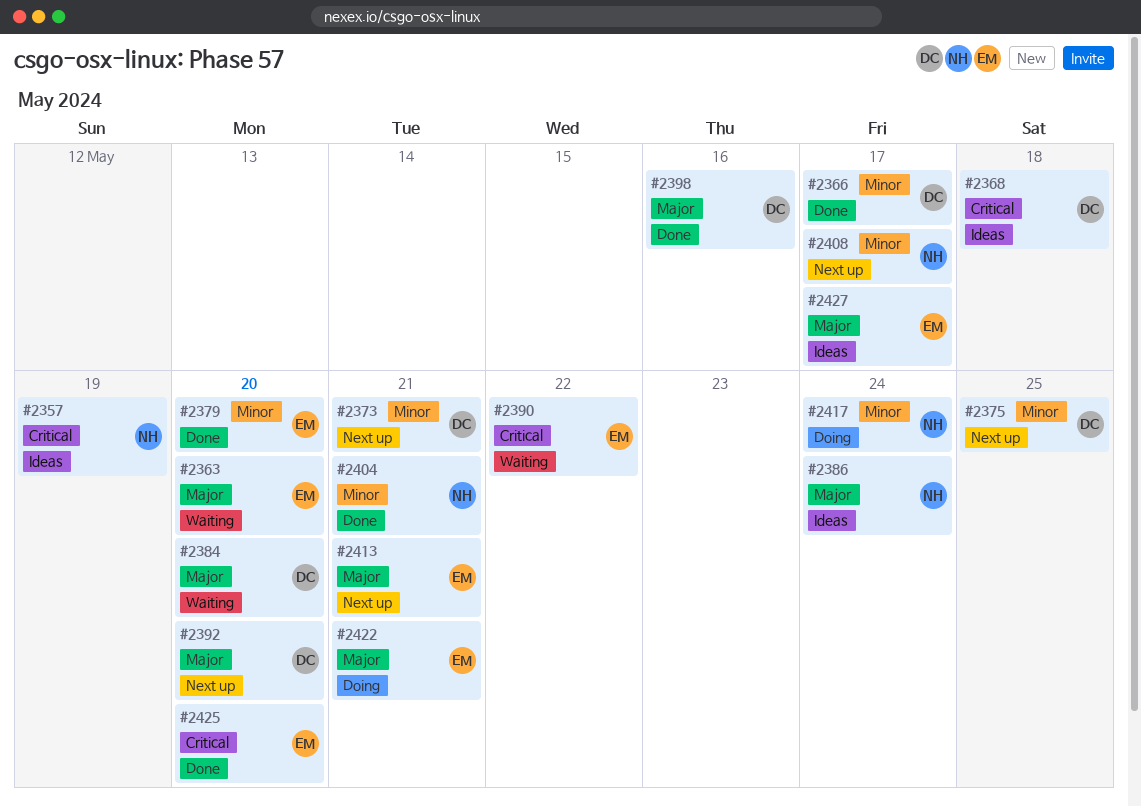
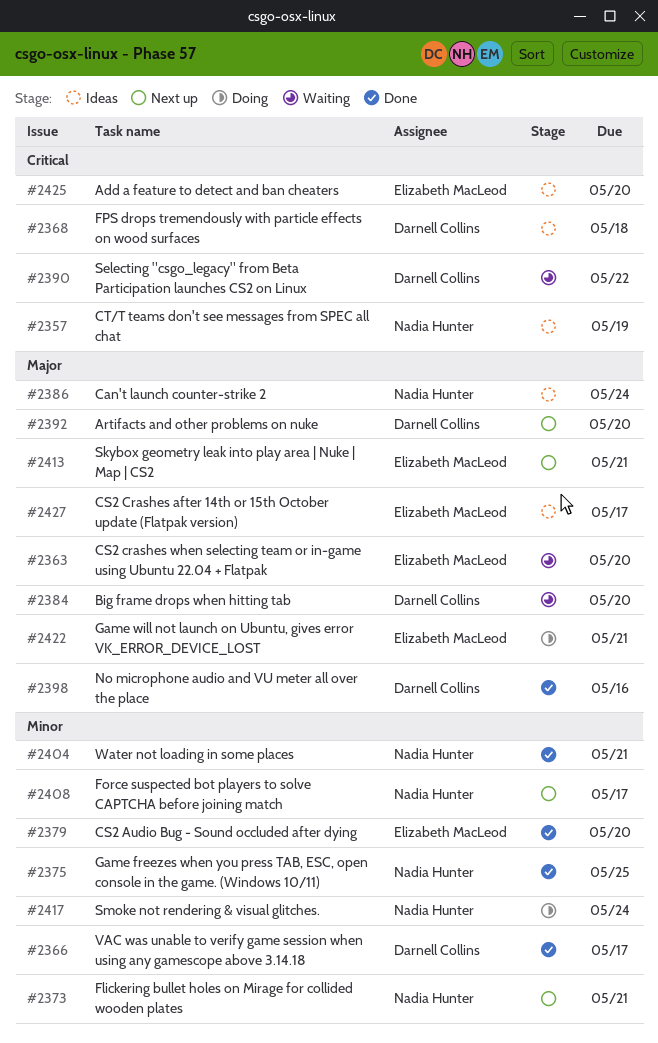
#2373, owner: Darnell Collins -> Nadia Hunter
#2375, status: Next up -> Done
#2375, owner: Darnell Collins -> Nadia Hunter
#2390, owner: Elizabeth MacLeod -> Darnell Collins
#2425, status: Done -> Ideas

